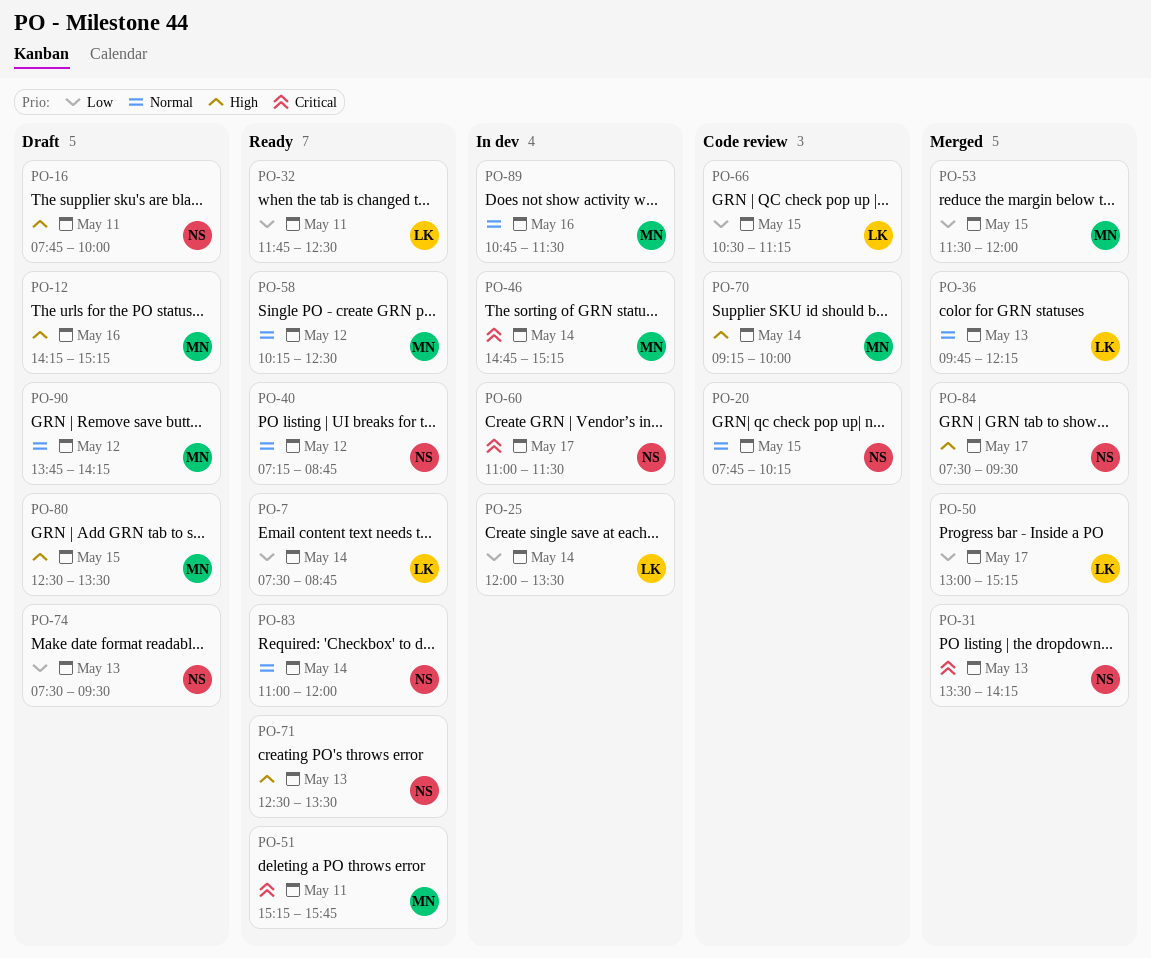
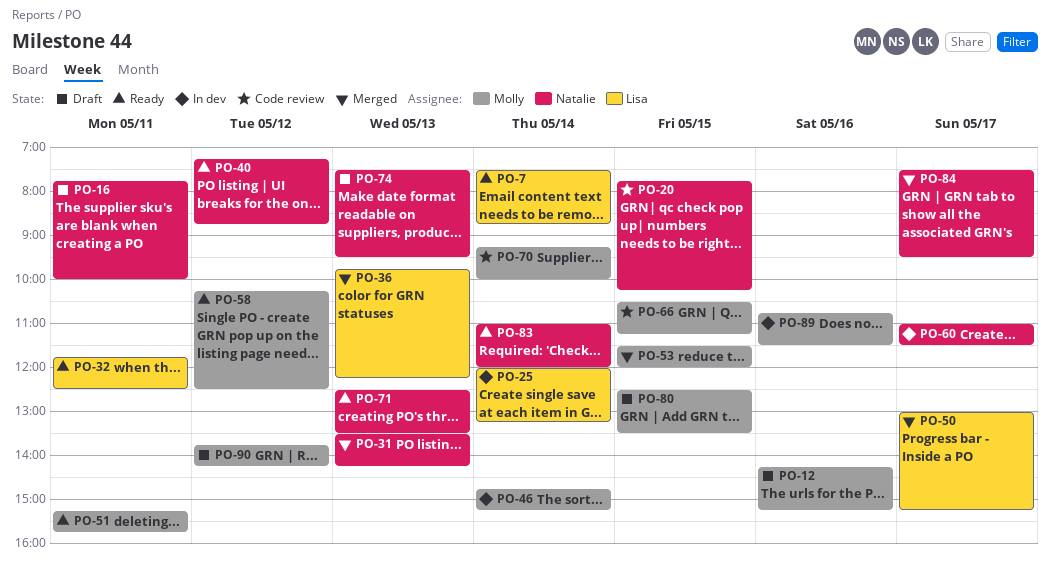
PO-25, ends: 13:30 -> 13:15
PO-66, owner: Lisa -> Molly

